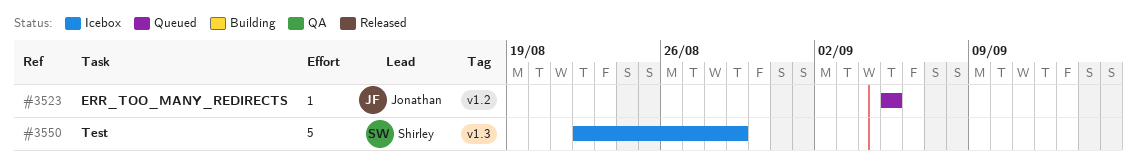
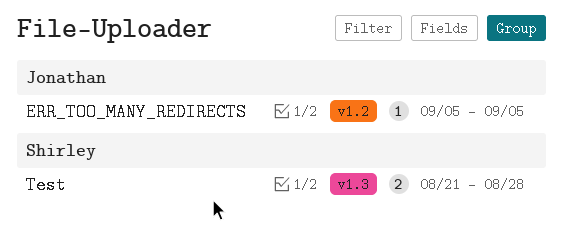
Test, estimate: 5 -> 2
Test, start: Aug 22 -> Aug 21
Test, due: Aug 29 -> Aug 28

